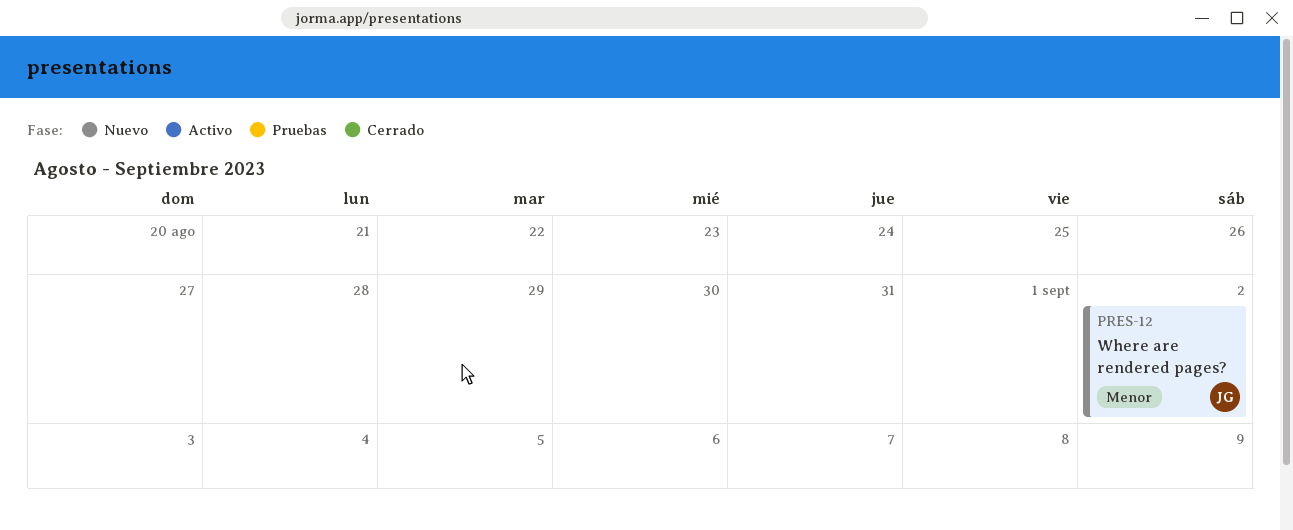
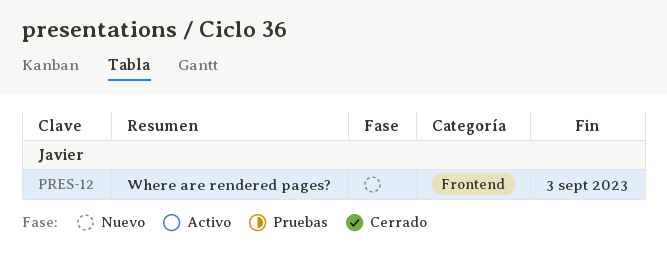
PRES-12, due: Sep 2 -> Sep 3

